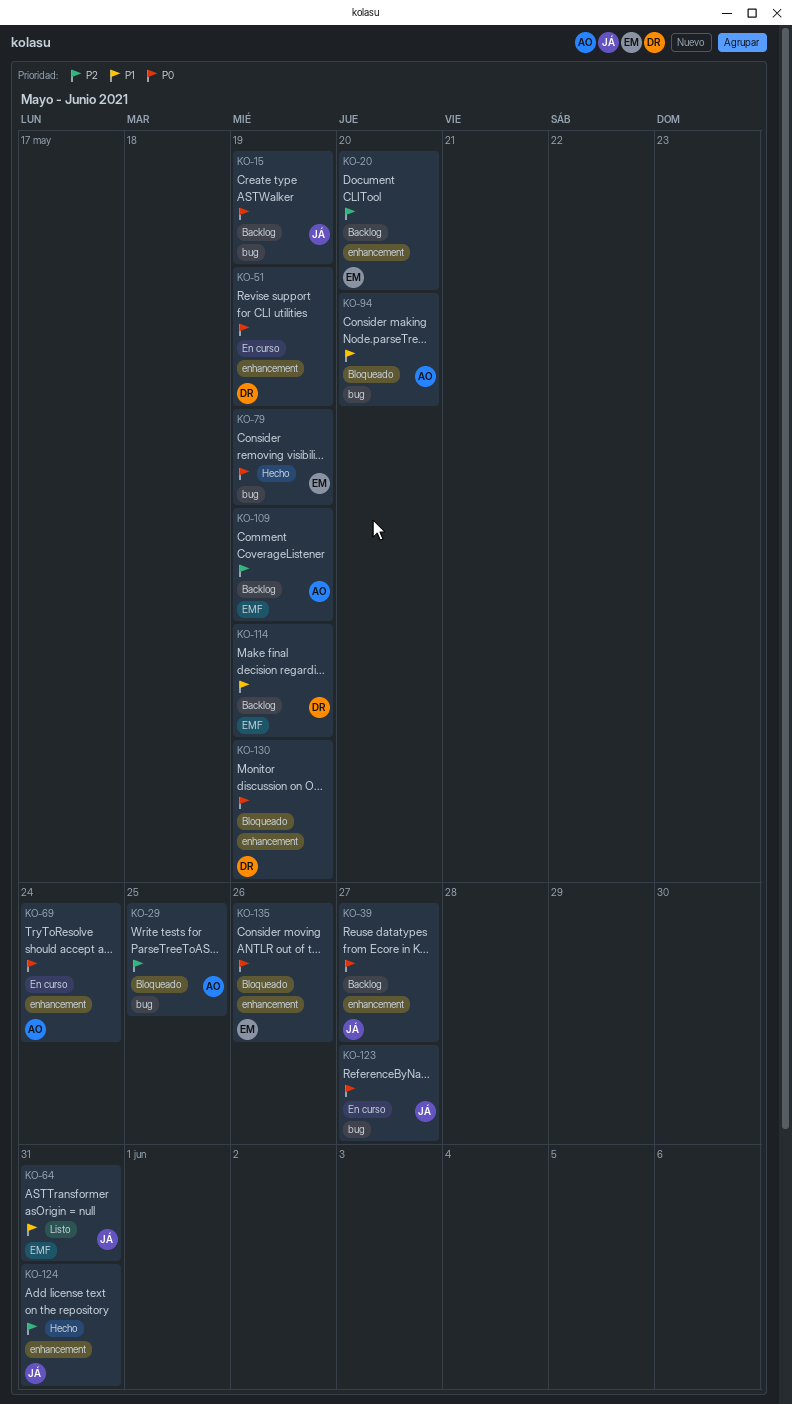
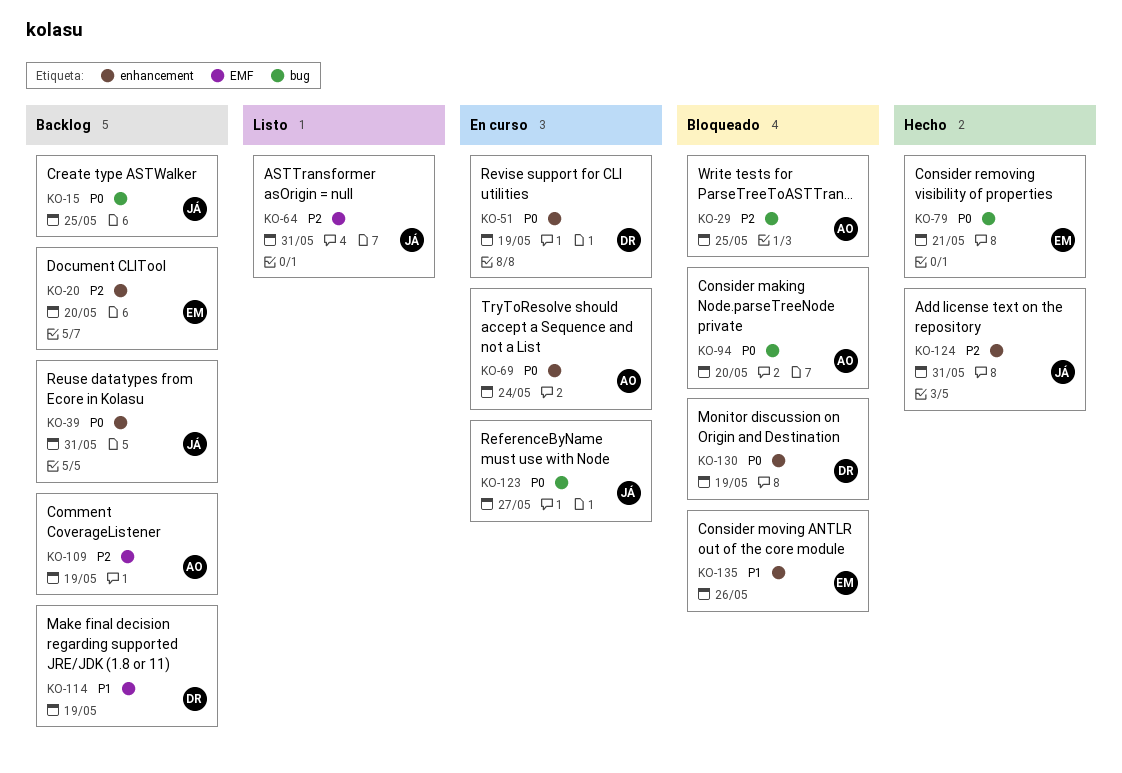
KO-15, due: May 19 -> May 25
KO-39, due: May 27 -> May 31
KO-64, priority: P1 -> P2
KO-79, due: May 19 -> May 21
KO-94, priority: P1 -> P0
KO-135, priority: P0 -> P1

